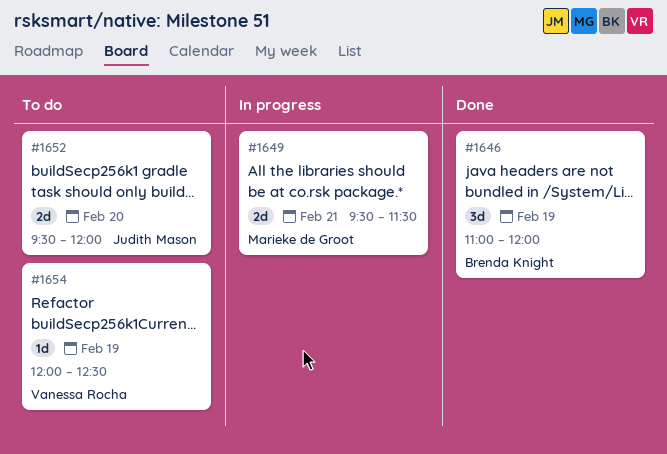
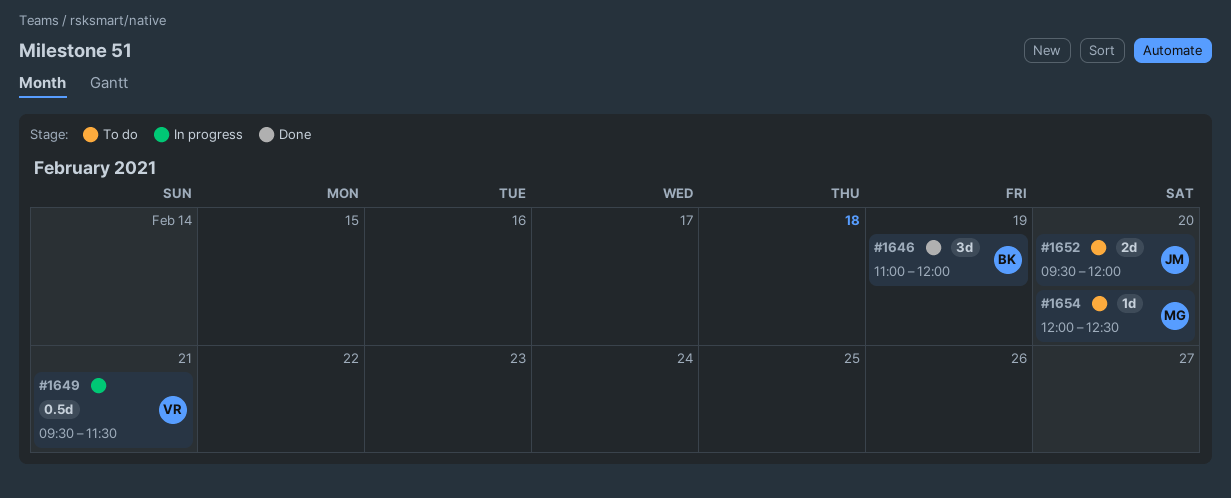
#1649, owner: Marieke de Groot -> Vanessa Rocha
#1649, estimate: 2d -> 0.5d
#1654, owner: Vanessa Rocha -> Marieke de Groot
#1654, day: Feb 19 -> Feb 20

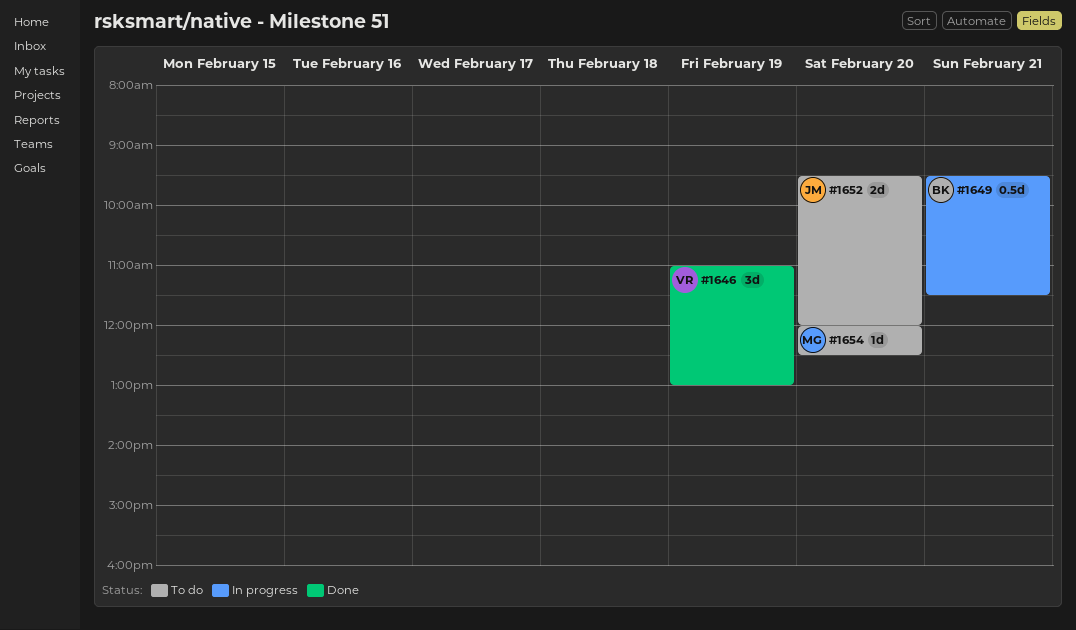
#1646, owner: BK -> VR
#1646, ends: 12:00 -> 13:00
#1649, owner: VR -> BK

